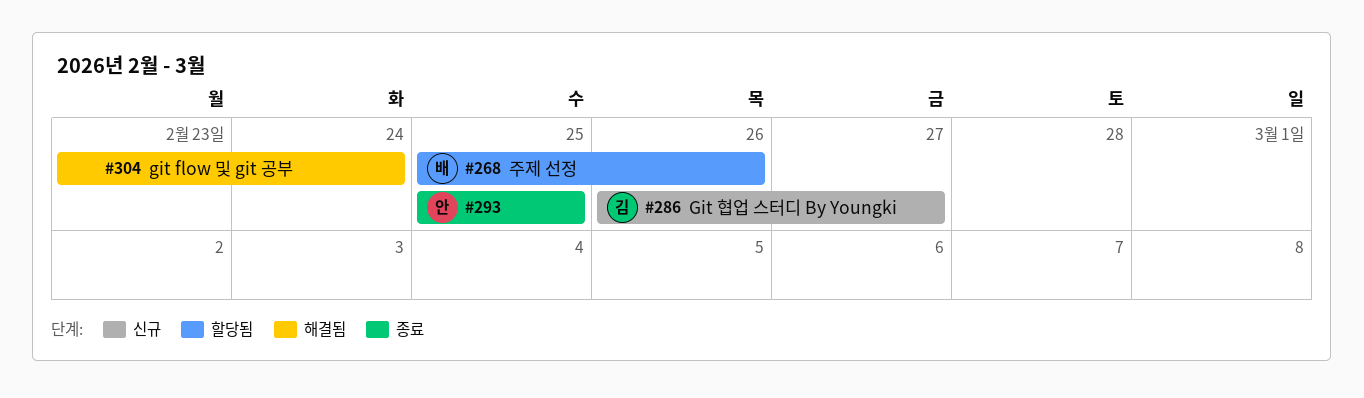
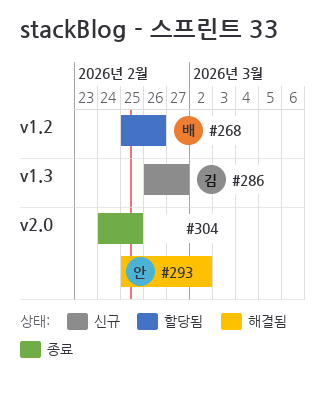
#293, status: 종료 -> 해결됨
#293, due: Feb 25 -> Mar 2
#304, status: 해결됨 -> 종료
#304, start: Feb 23 -> Feb 24
#304, due: Feb 24 -> Feb 25

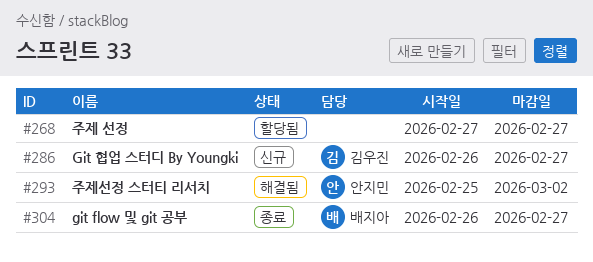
#268, owner: 배지아 -> none
#268, start: Feb 25 -> Feb 27
#268, due: Feb 26 -> Feb 27
#304, owner: none -> 배지아
#304, start: Feb 24 -> Feb 26
#304, due: Feb 25 -> Feb 27

